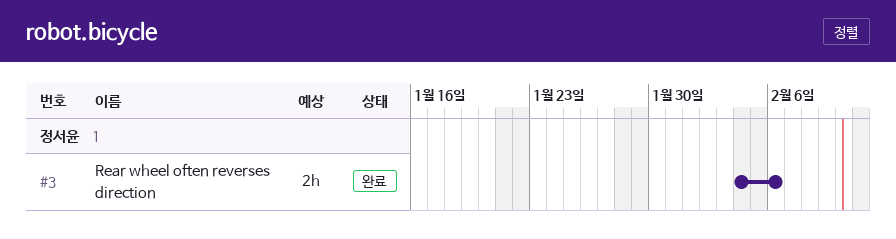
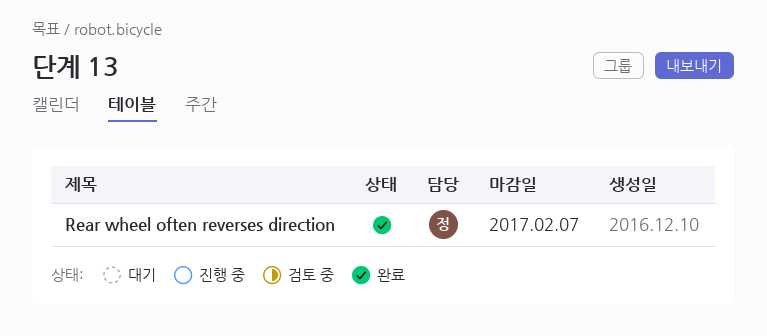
Rear wheel often reverses direction, due: Feb 6 -> Feb 7

